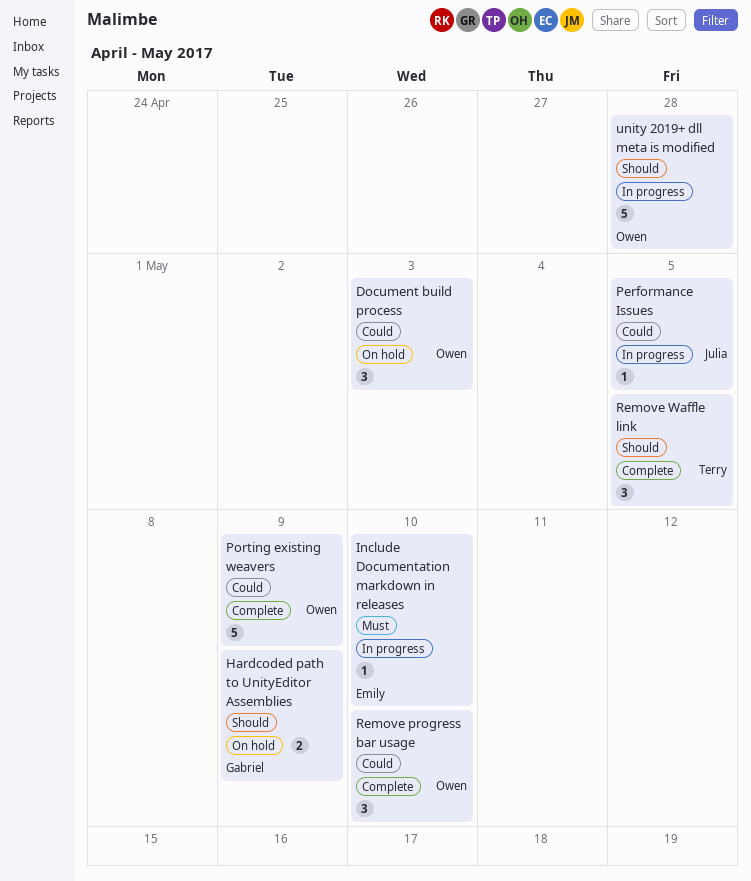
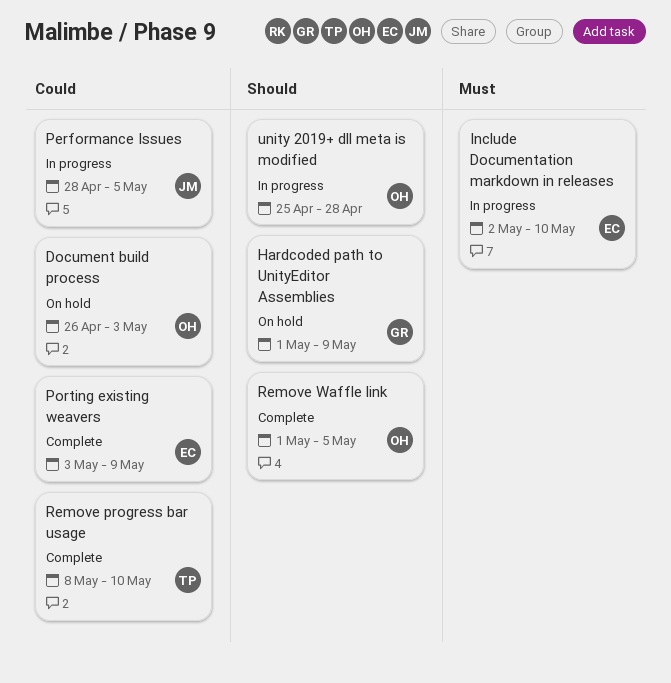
Porting existing weavers, owner: Owen -> Emily
Remove progress bar usage, owner: Owen -> Terry
Remove Waffle link, owner: Terry -> Owen

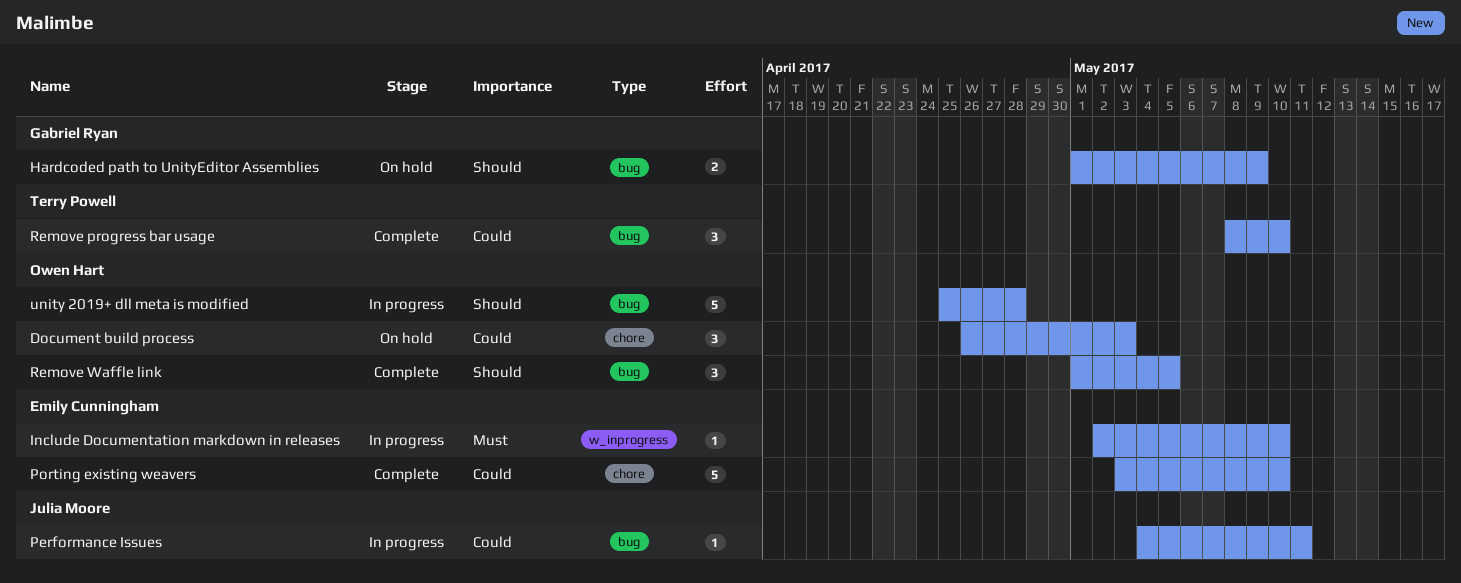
Performance Issues, start: Apr 28 -> May 4
Performance Issues, due: May 5 -> May 11
Porting existing weavers, due: May 9 -> May 10

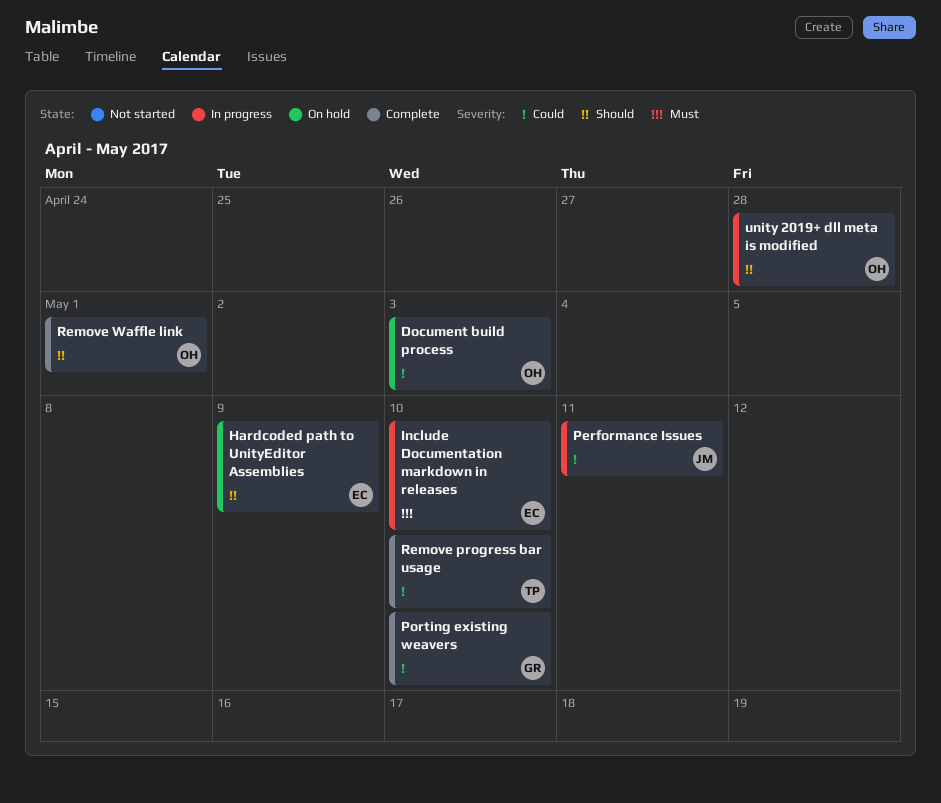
Hardcoded path to UnityEditor Assemblies, owner: Gabriel Ryan -> Emily Cunningham
Porting existing weavers, owner: Emily Cunningham -> Gabriel Ryan
Remove Waffle link, due: May 5 -> May 1

